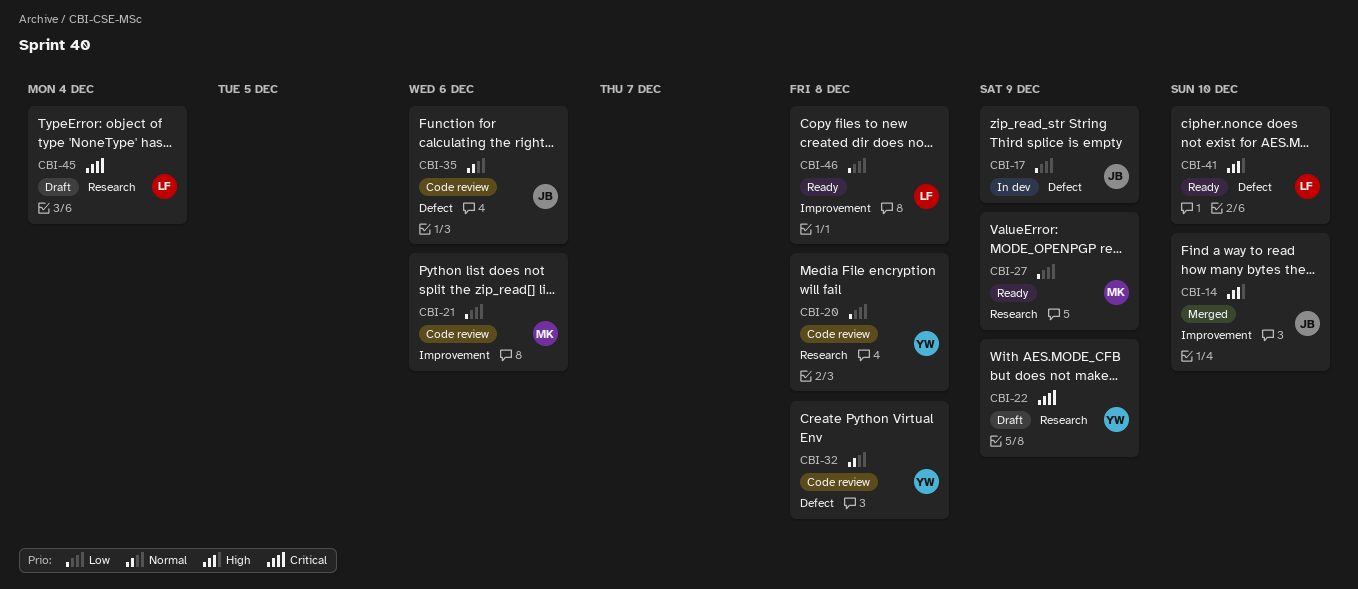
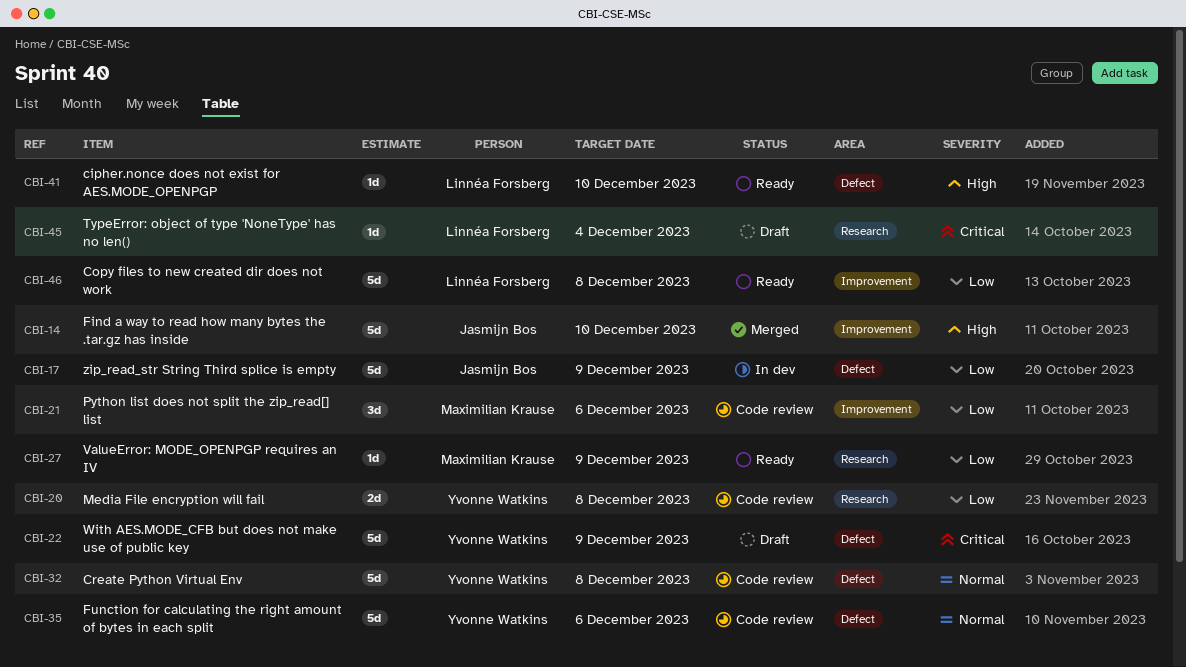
CBI-22, label: Research -> Defect
CBI-35, owner: Jasmijn Bos -> Yvonne Watkins

